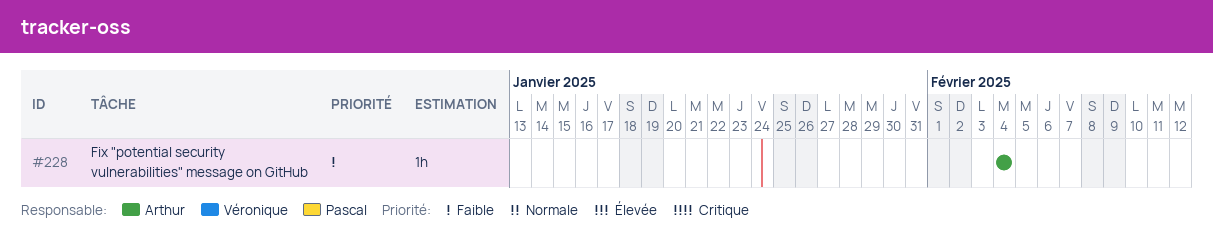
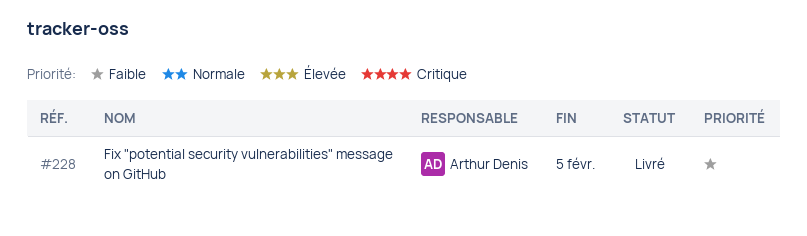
#228, due: Feb 4 -> Feb 5

